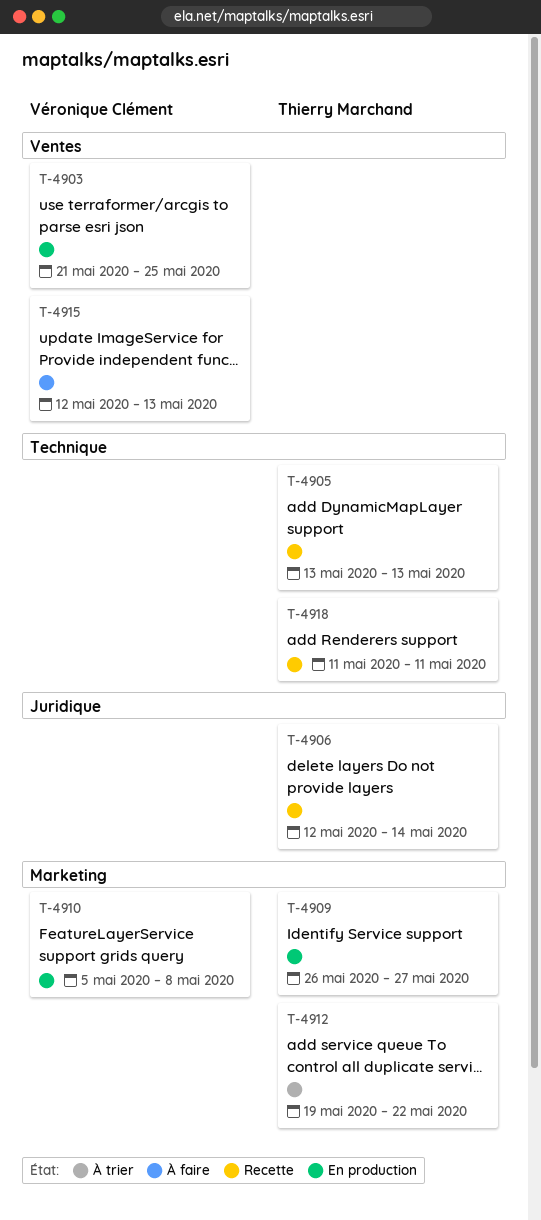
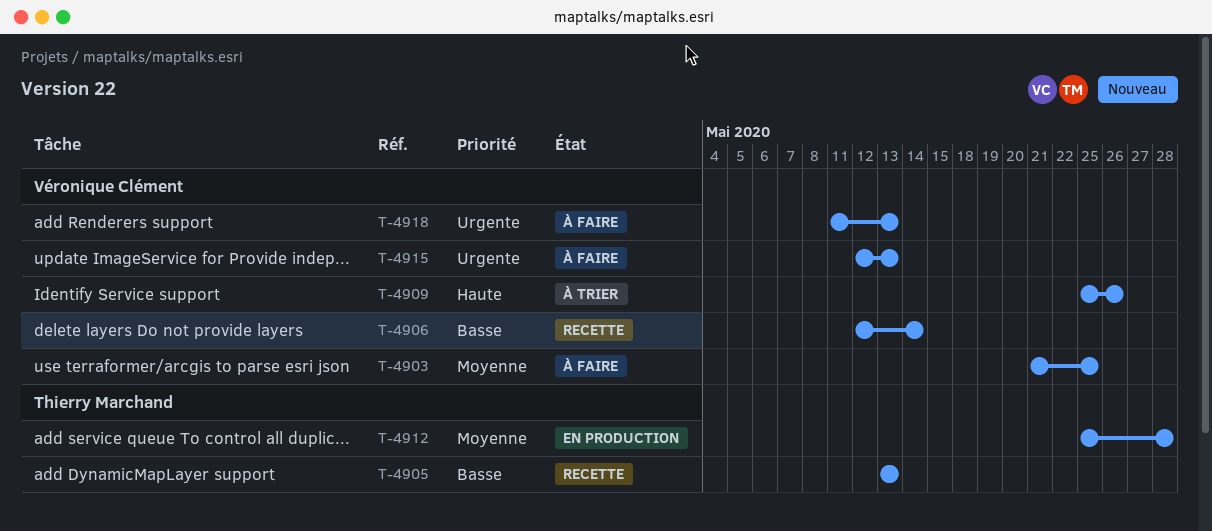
T-4903, status: En production -> À faire
T-4906, owner: Thierry Marchand -> Véronique Clément
T-4909, status: En production -> À trier
T-4909, owner: Thierry Marchand -> Véronique Clément
T-4909, start: May 26 -> May 25
T-4909, due: May 27 -> May 26
T-4910: present -> none
T-4912, status: À trier -> En production
T-4912, start: May 19 -> May 25
T-4912, due: May 22 -> May 28
T-4918, status: Recette -> À faire
T-4918, owner: Thierry Marchand -> Véronique Clément
T-4918, due: May 11 -> May 13

